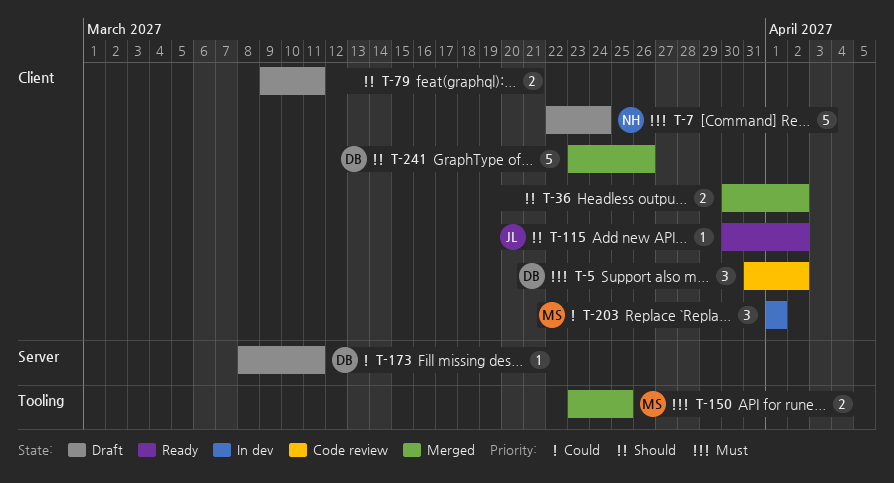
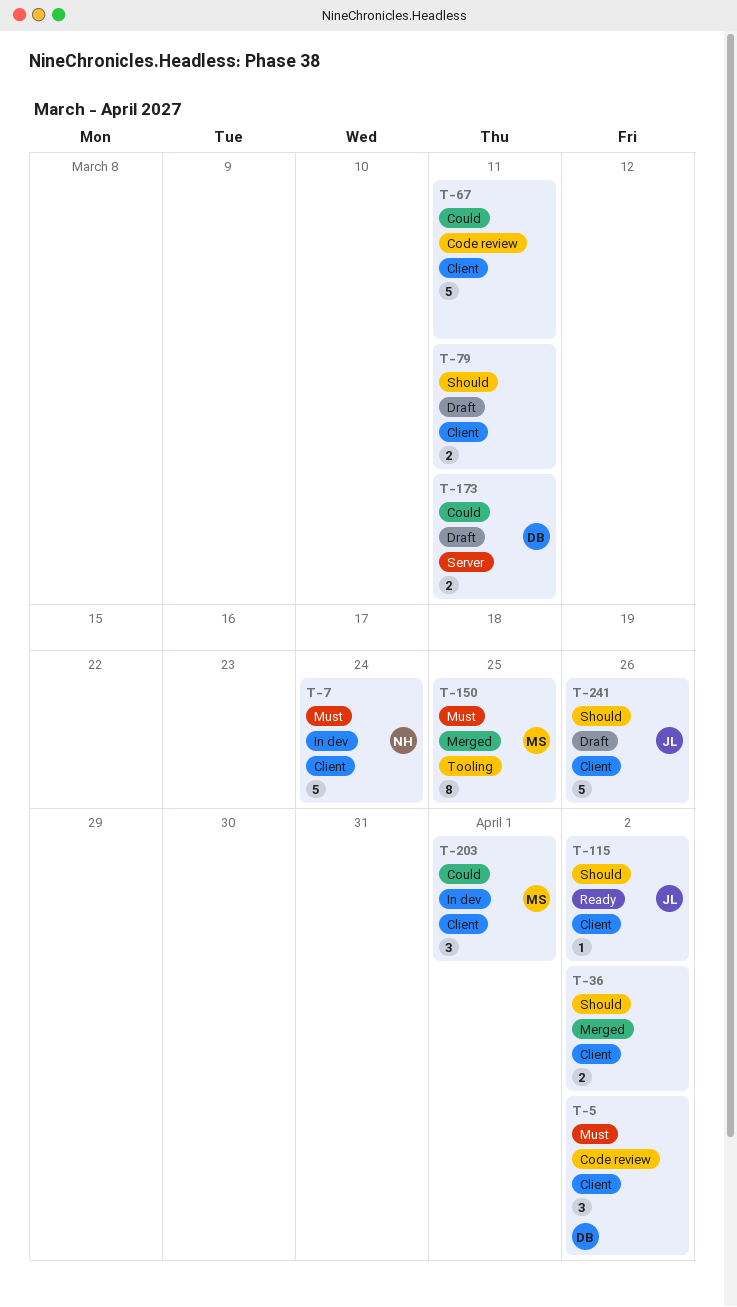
T-7, status: Draft -> In dev
T-67: none -> present
T-150, estimate: 2 -> 8
T-173, estimate: 1 -> 2
T-241, status: Merged -> Draft
T-241, owner: DB -> JL

